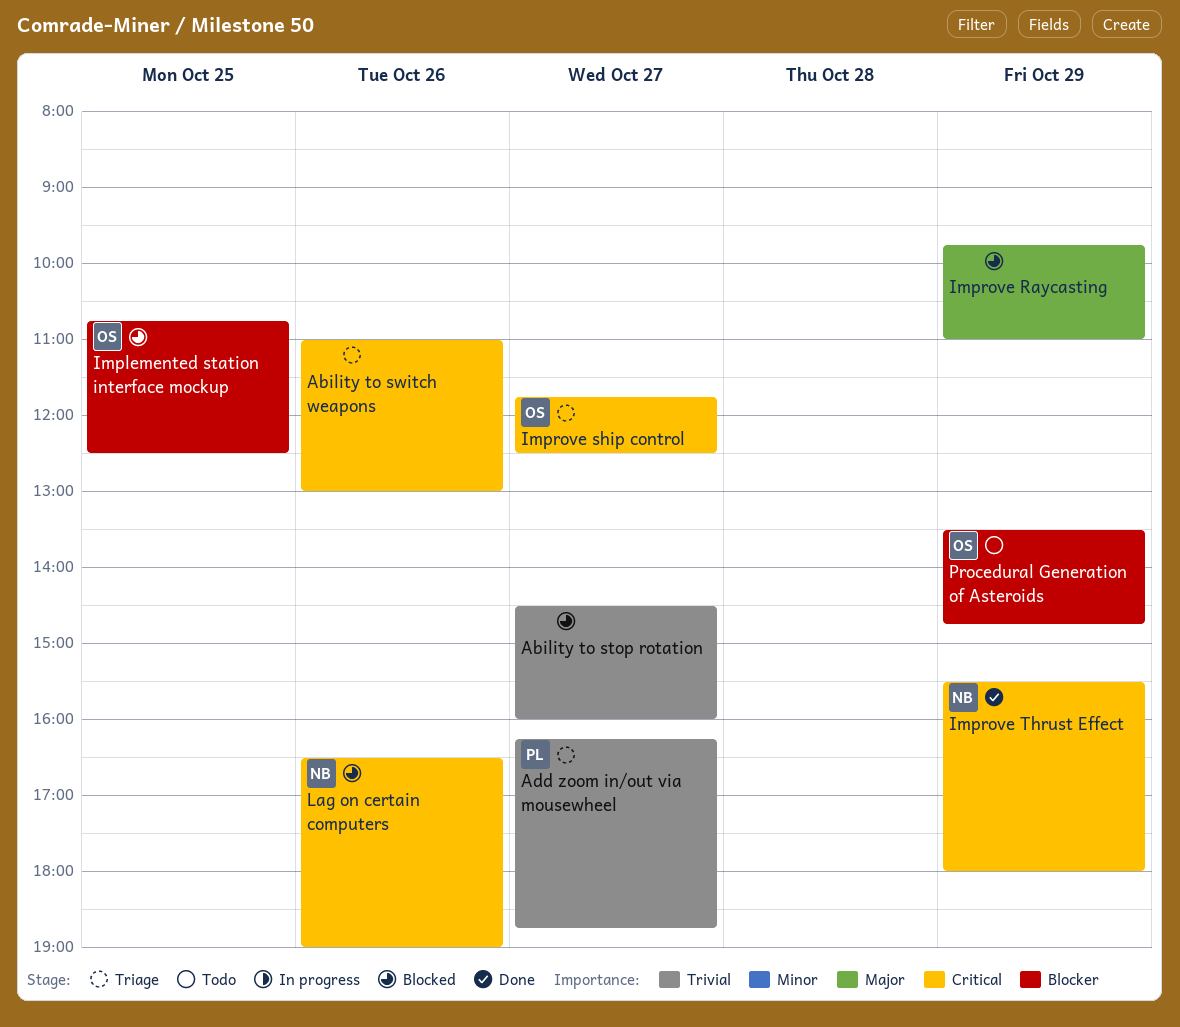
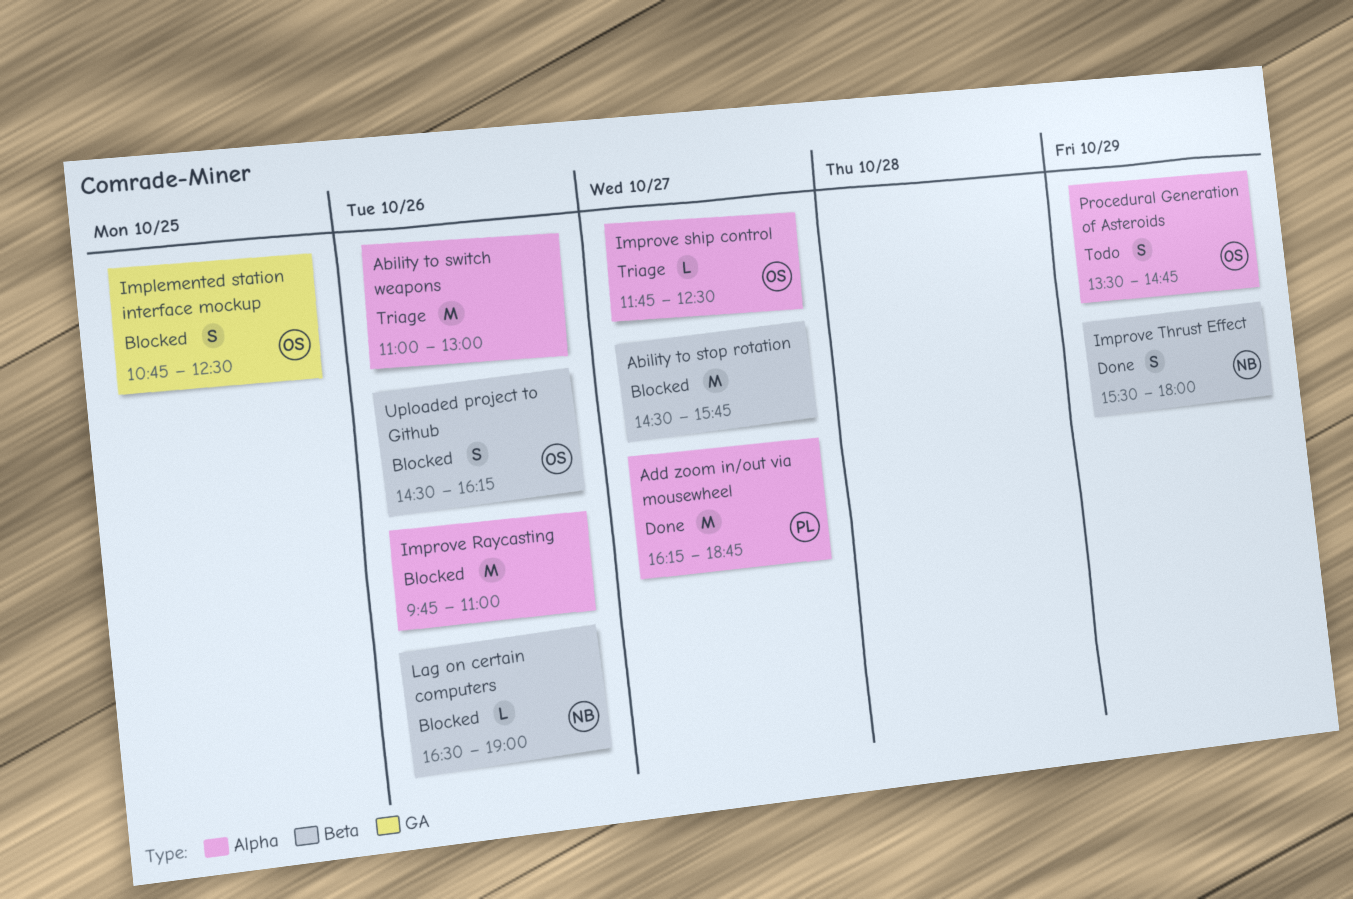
Ability to stop rotation, ends: 16:00 -> 15:45
Add zoom in/out via mousewheel, status: Triage -> Done
Improve Raycasting, day: Oct 29 -> Oct 26
Uploaded project to Github: none -> present

